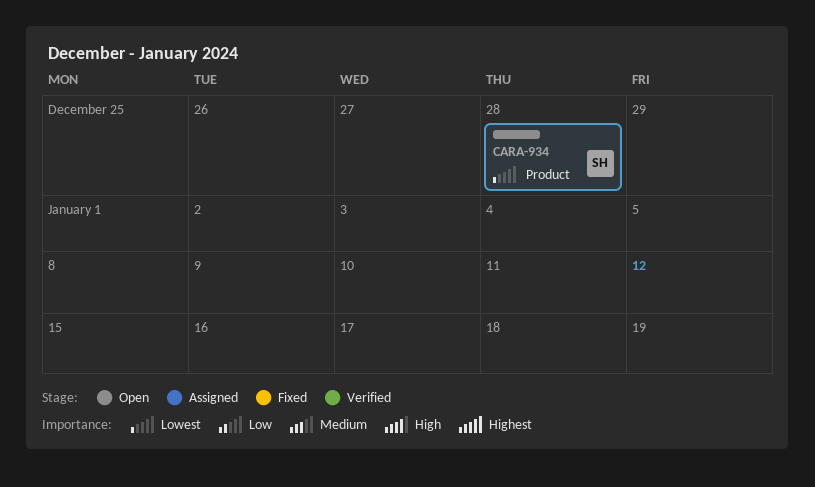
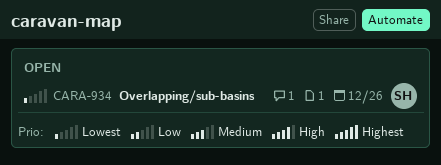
CARA-934, due: Dec 28 -> Dec 26

